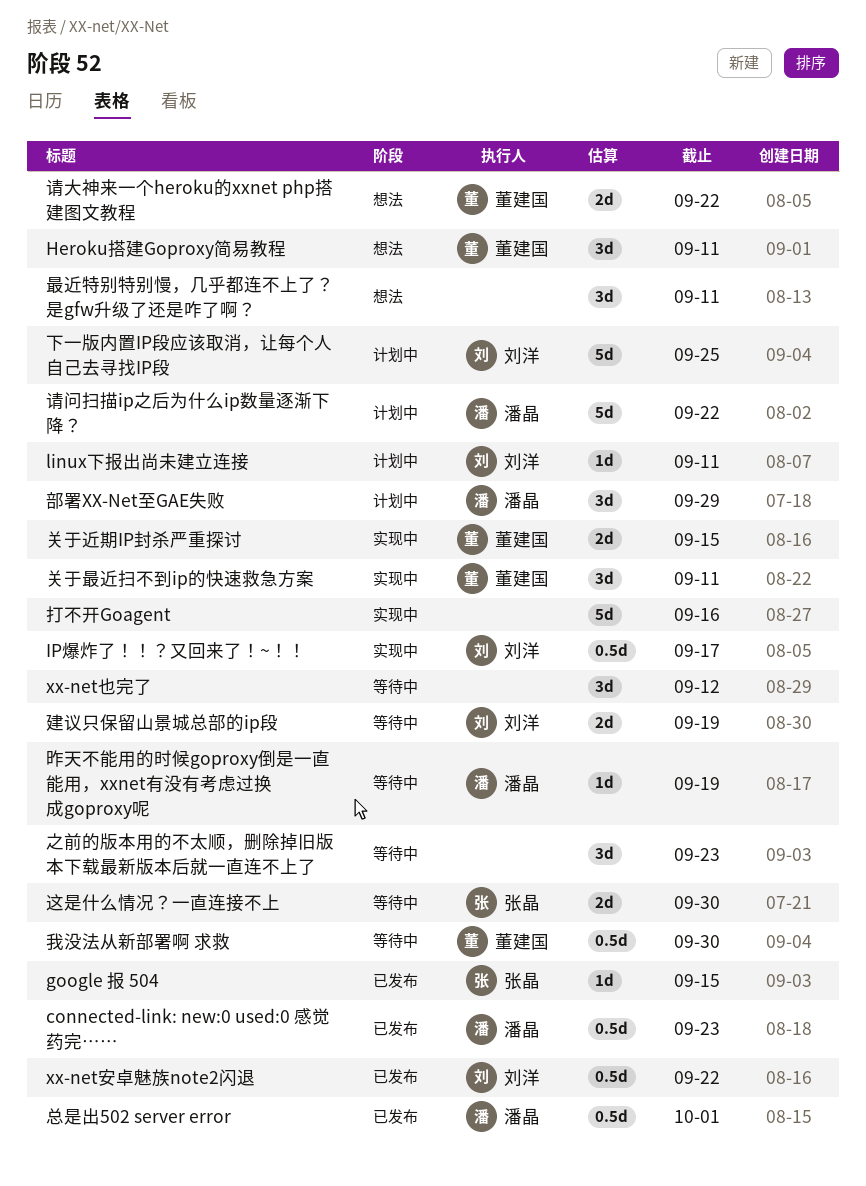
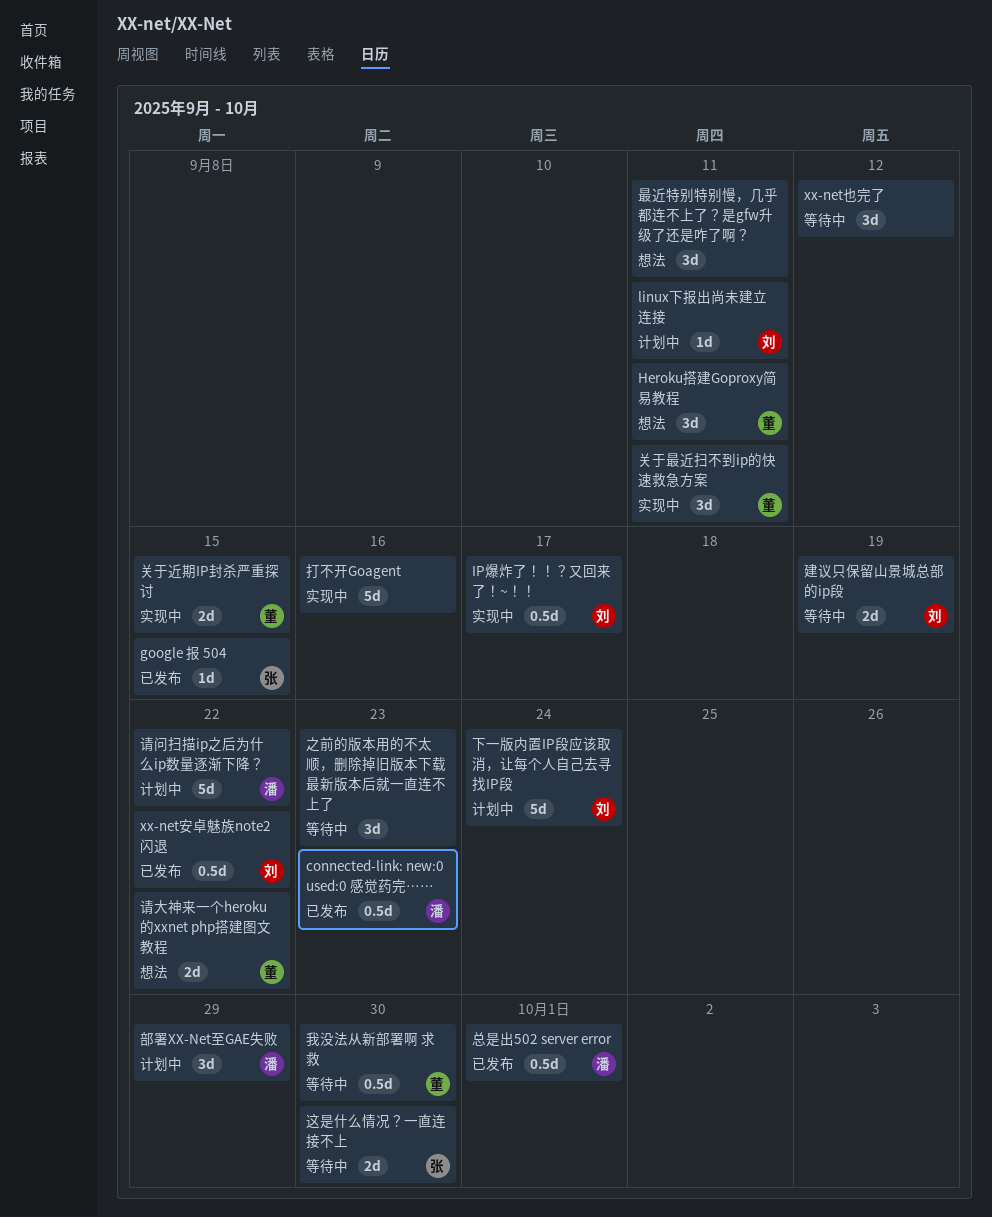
下一版内置IP段应该取消，让每个人自己去寻找IP段, due: Sep 25 -> Sep 24
昨天不能用的时候goproxy倒是一直能用，xxnet有没有考虑过换成goproxy呢: present -> none

